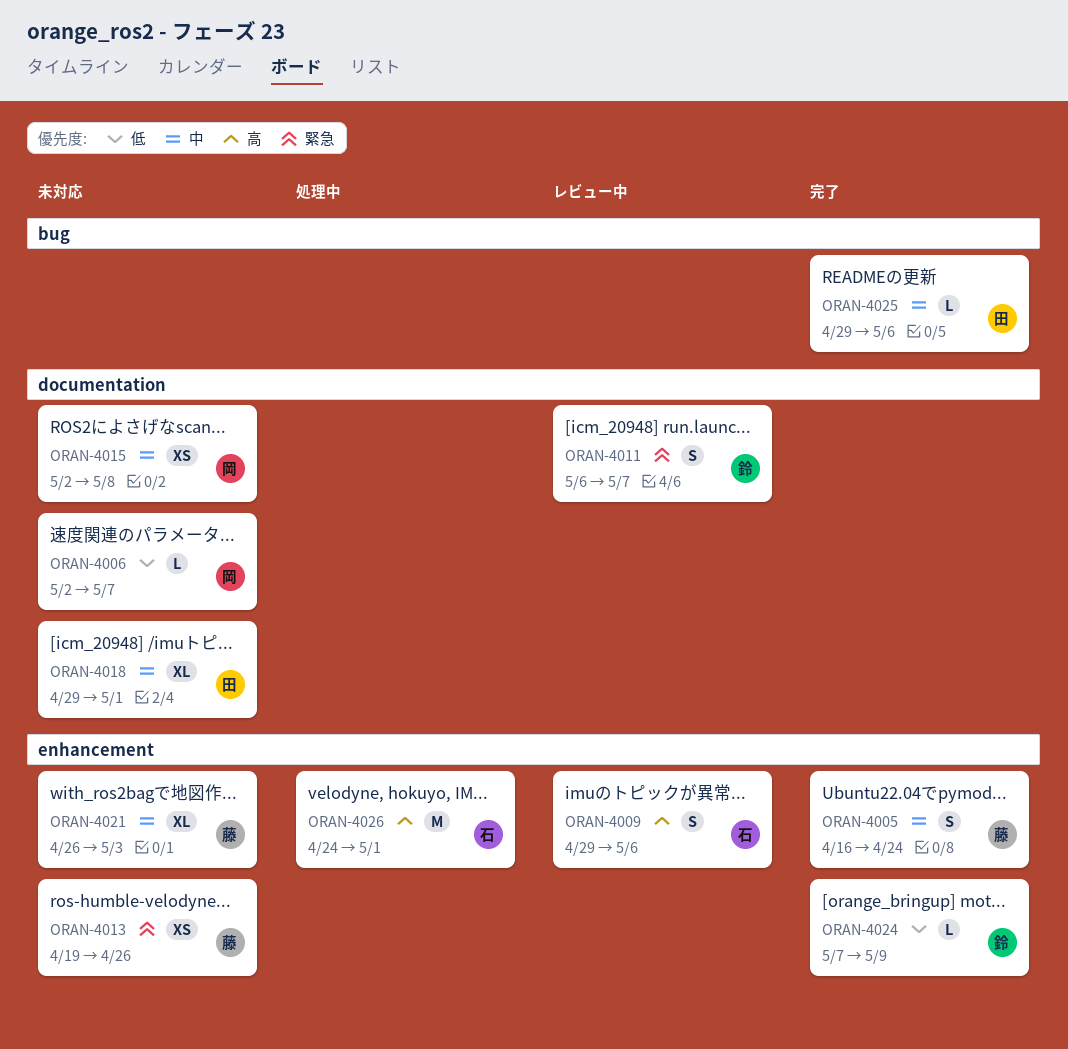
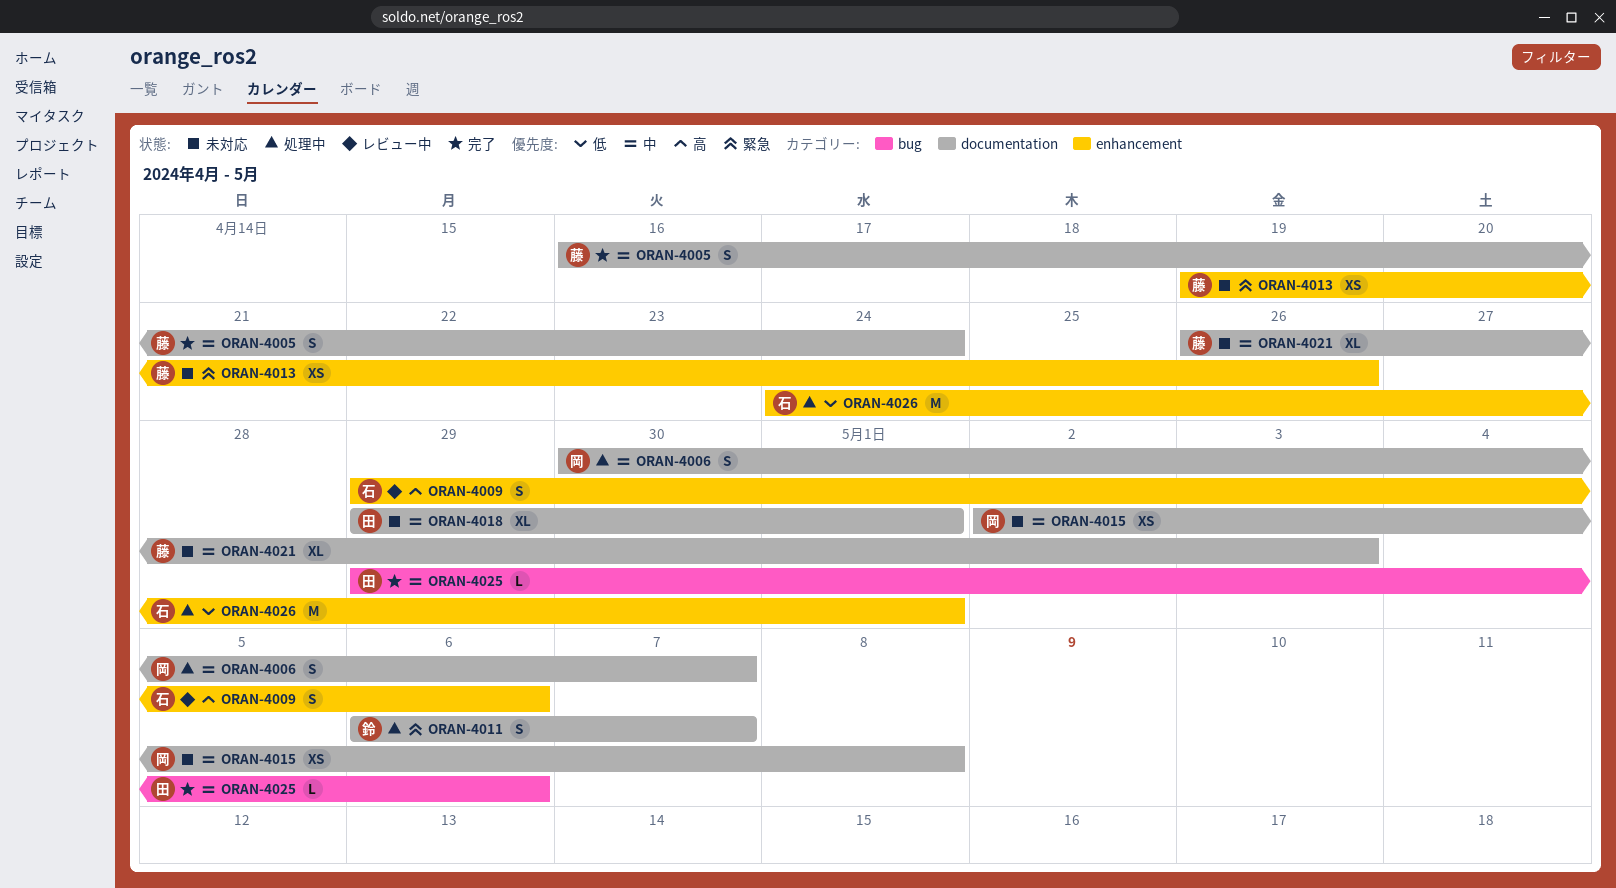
ORAN-4005, label: enhancement -> documentation
ORAN-4006, status: 未対応 -> 処理中
ORAN-4006, priority: 低 -> 中
ORAN-4006, estimate: L -> S
ORAN-4006, start: May 2 -> Apr 30
ORAN-4011, status: レビュー中 -> 処理中
ORAN-4021, label: enhancement -> documentation
ORAN-4024: present -> none
ORAN-4026, priority: 高 -> 低

